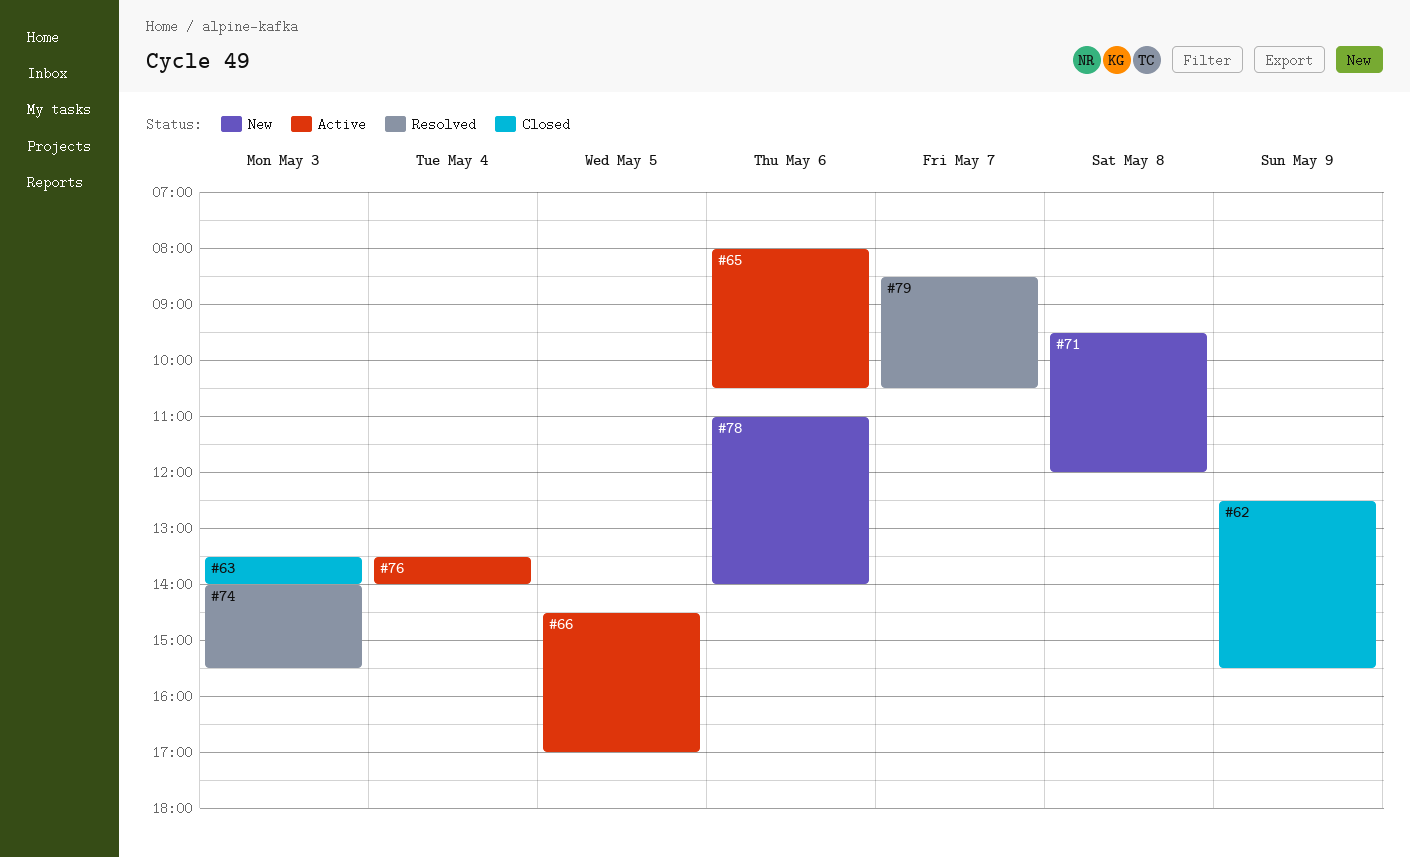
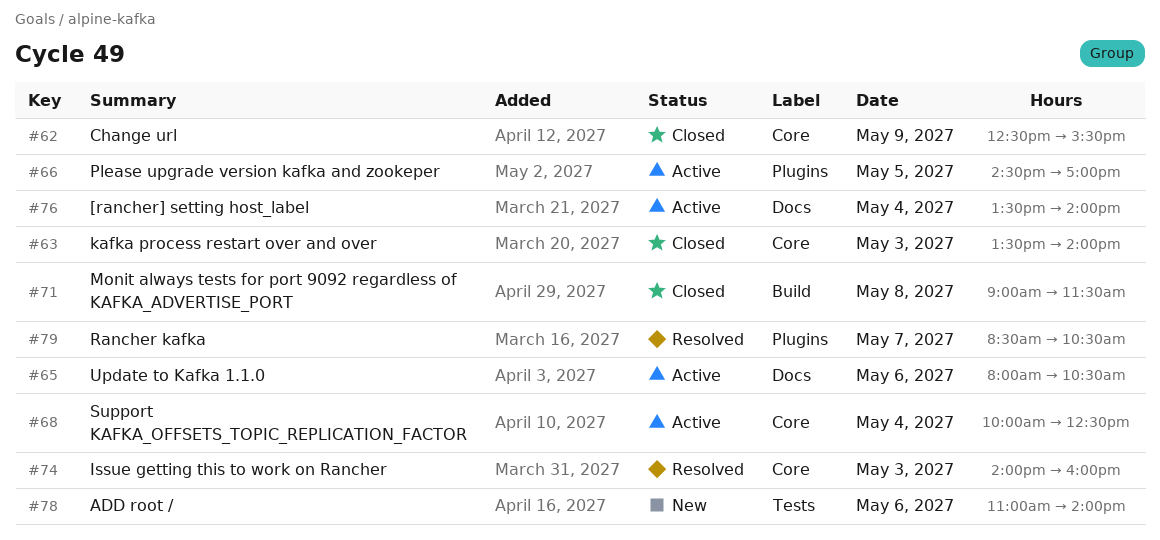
#68: none -> present
#71, status: New -> Closed
#71, begins: 09:30 -> 09:00
#71, ends: 12:00 -> 11:30
#74, ends: 15:30 -> 16:00

